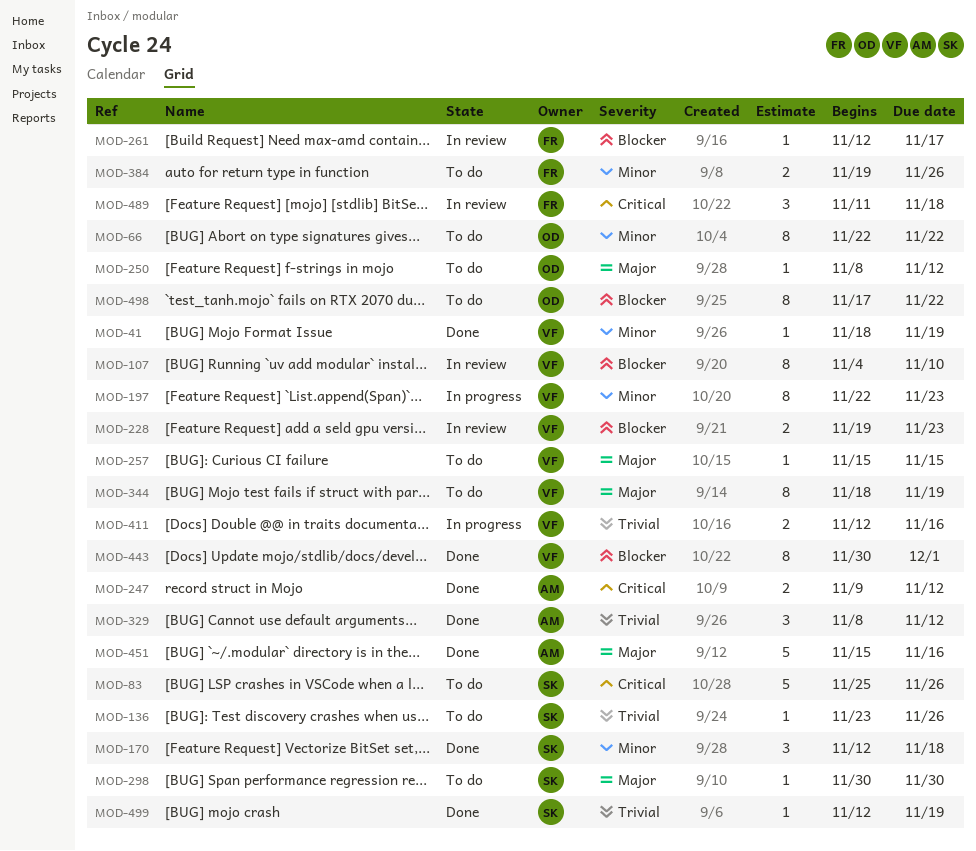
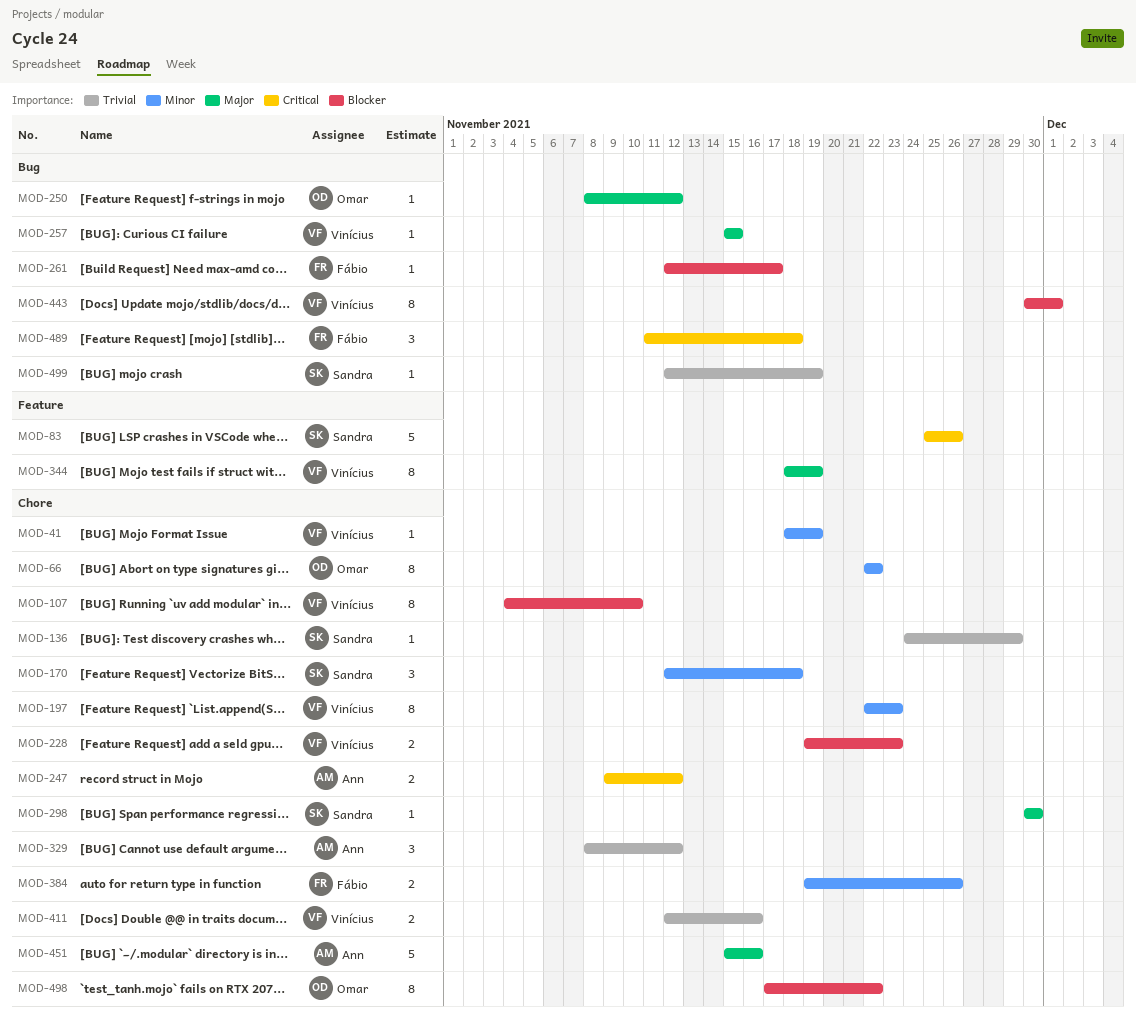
MOD-136, start: Nov 23 -> Nov 24
MOD-136, due: Nov 26 -> Nov 29

